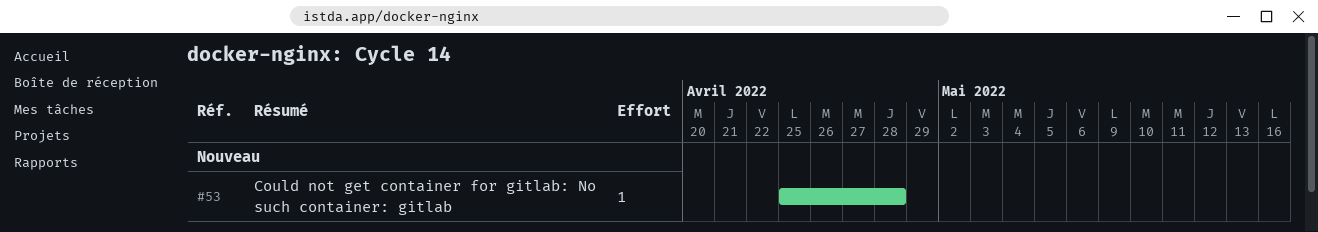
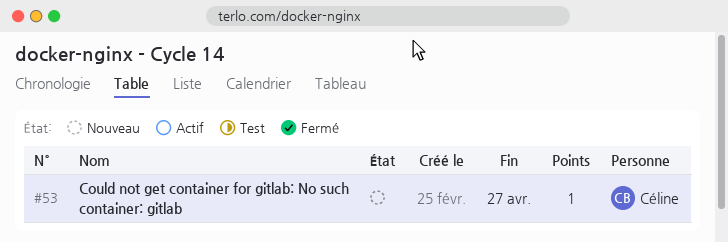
#53, due: Apr 28 -> Apr 27

